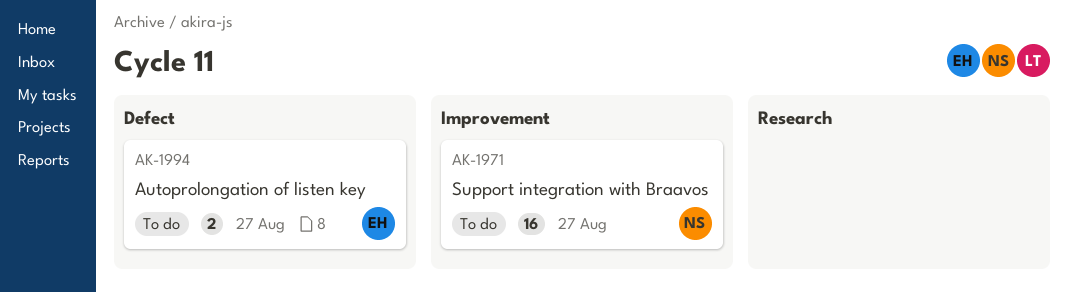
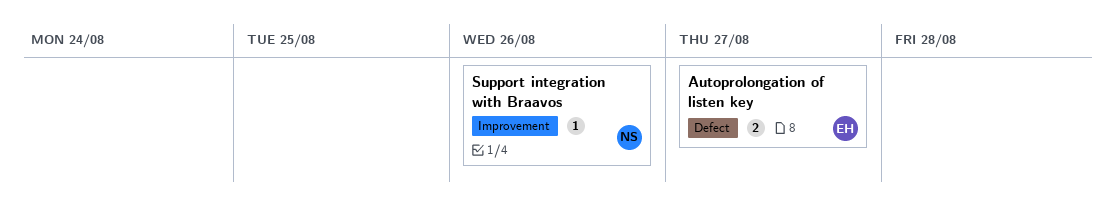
Support integration with Braavos, estimate: 16 -> 1
Support integration with Braavos, due: Aug 27 -> Aug 26

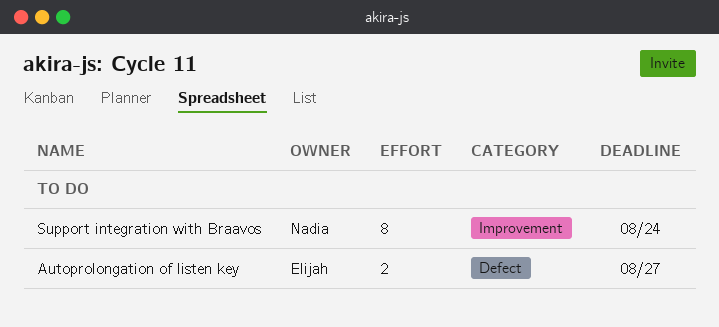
Support integration with Braavos, estimate: 1 -> 8
Support integration with Braavos, due: Aug 26 -> Aug 24

